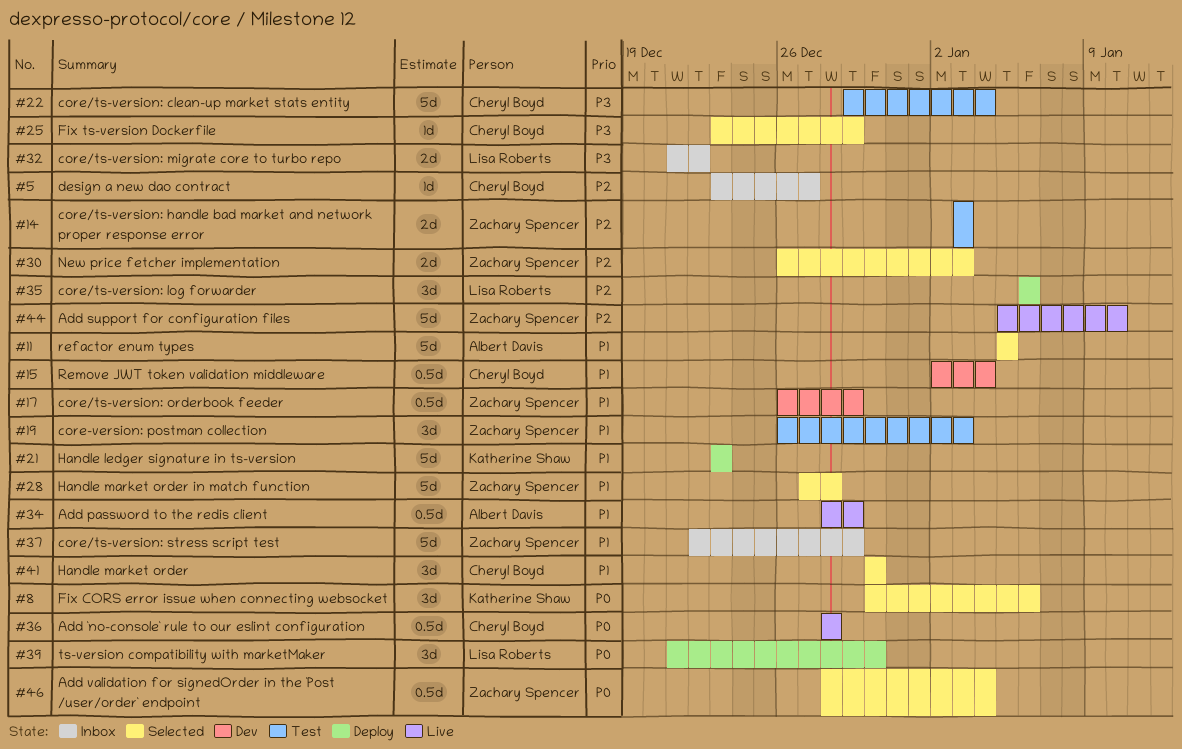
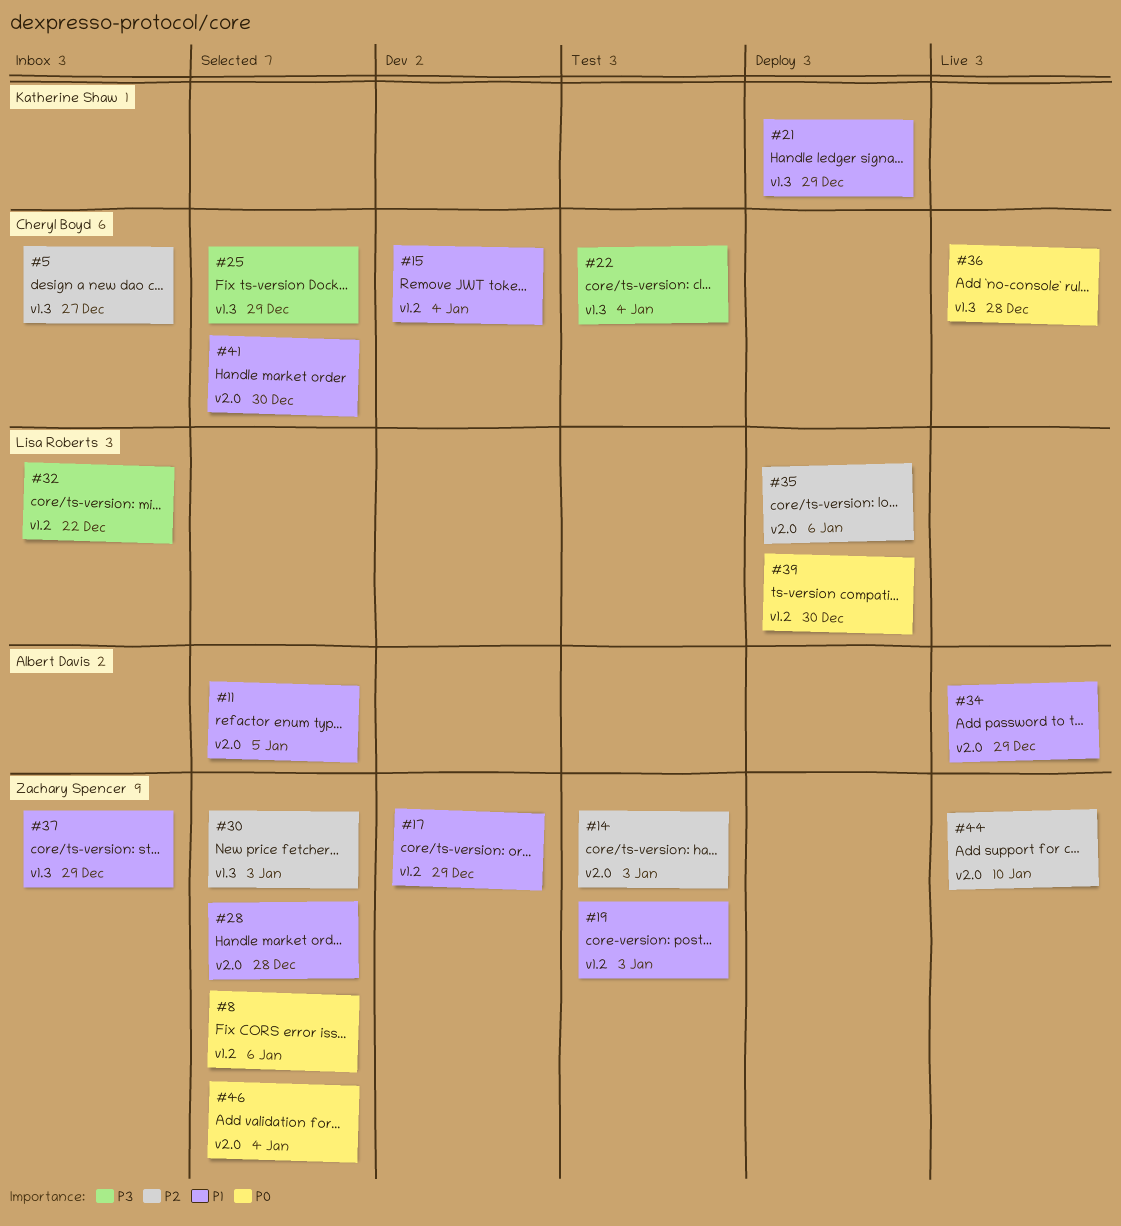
#8, owner: Katherine Shaw -> Zachary Spencer
#21, due: Dec 23 -> Dec 29

